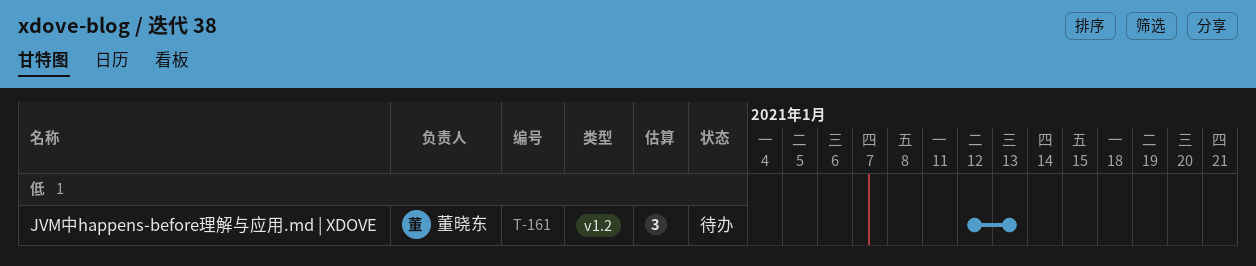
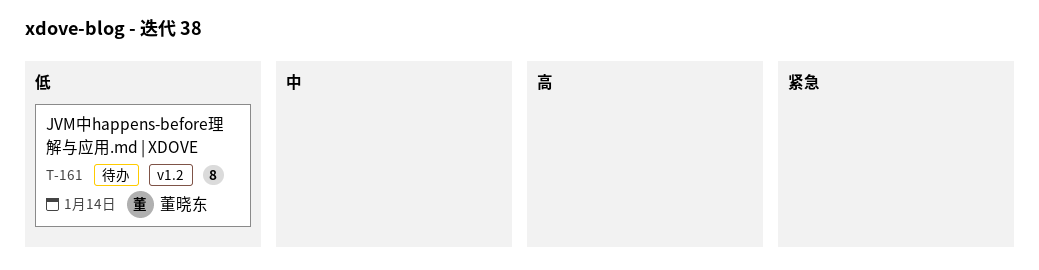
T-161, estimate: 3 -> 8
T-161, due: Jan 13 -> Jan 14

